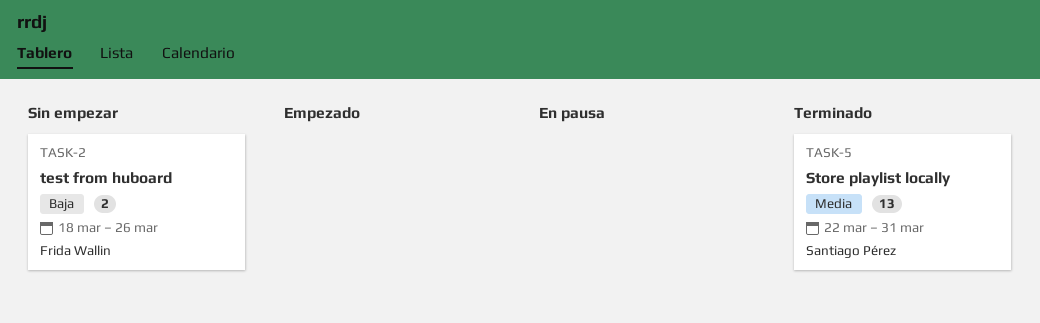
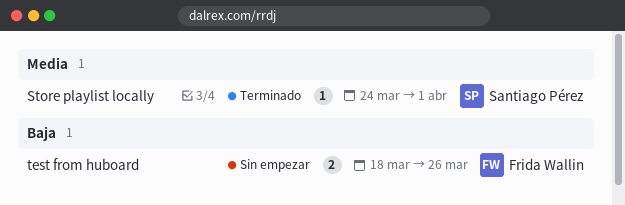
Store playlist locally, estimate: 13 -> 1
Store playlist locally, start: Mar 22 -> Mar 24
Store playlist locally, due: Mar 31 -> Apr 1

